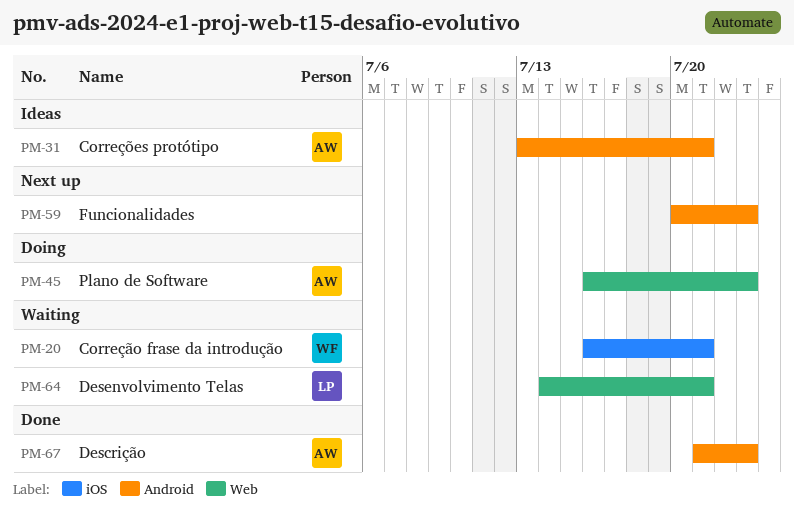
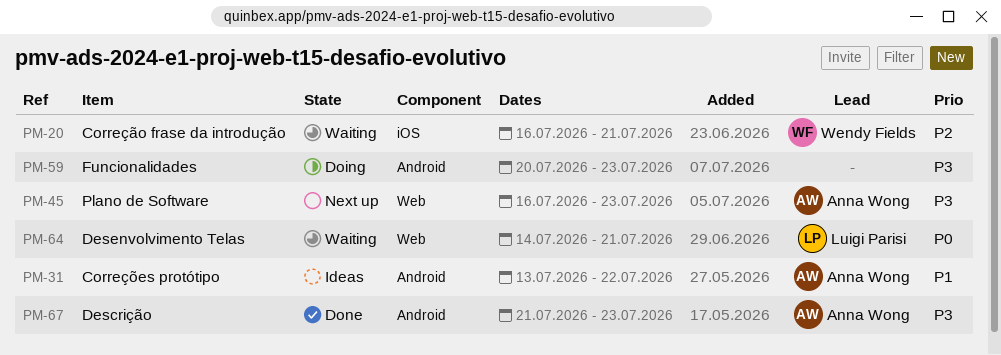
PM-31, due: Jul 21 -> Jul 22
PM-45, status: Doing -> Next up
PM-59, status: Next up -> Doing

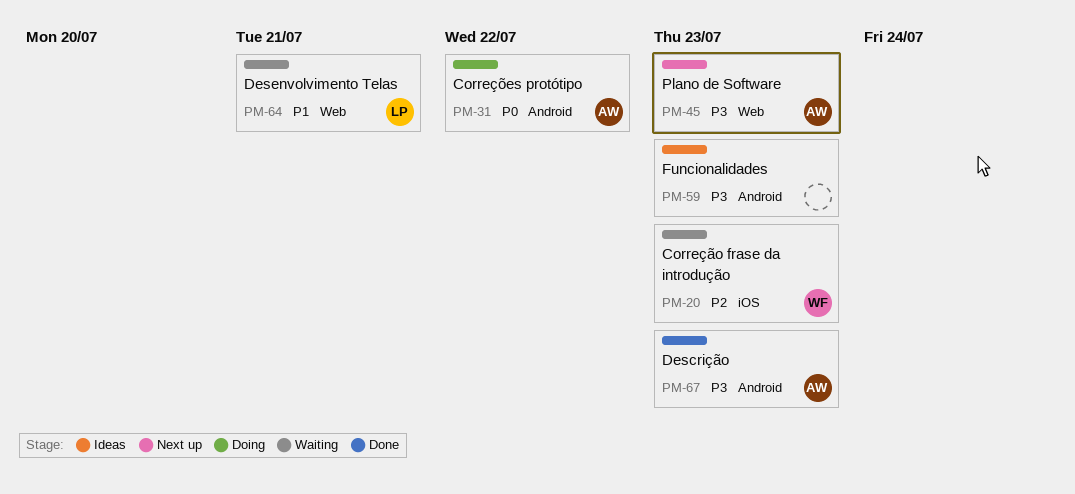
PM-20, due: Jul 21 -> Jul 23
PM-31, status: Ideas -> Doing
PM-31, priority: P1 -> P0
PM-59, status: Doing -> Ideas
PM-64, priority: P0 -> P1

